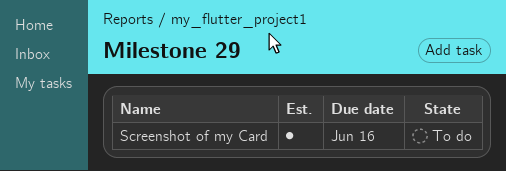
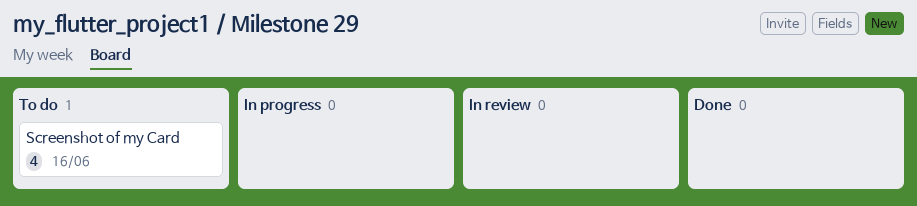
Screenshot of my Card, estimate: 1 -> 4

